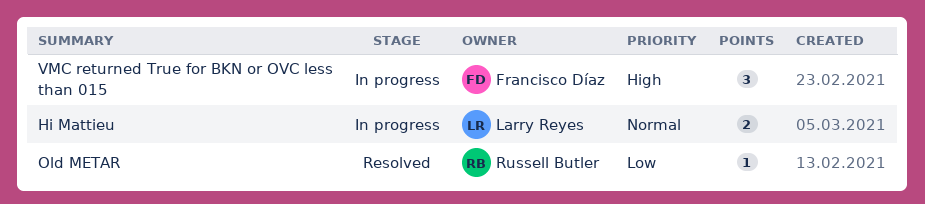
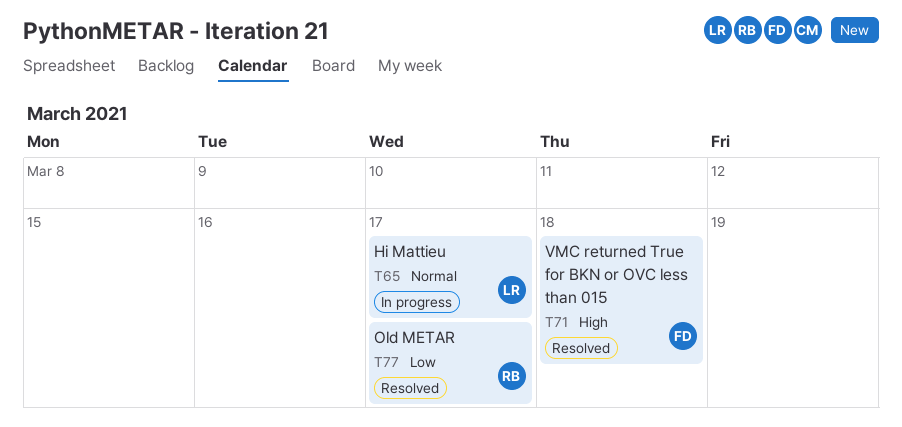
VMC returned True for BKN or OVC less than 015, status: In progress -> Resolved

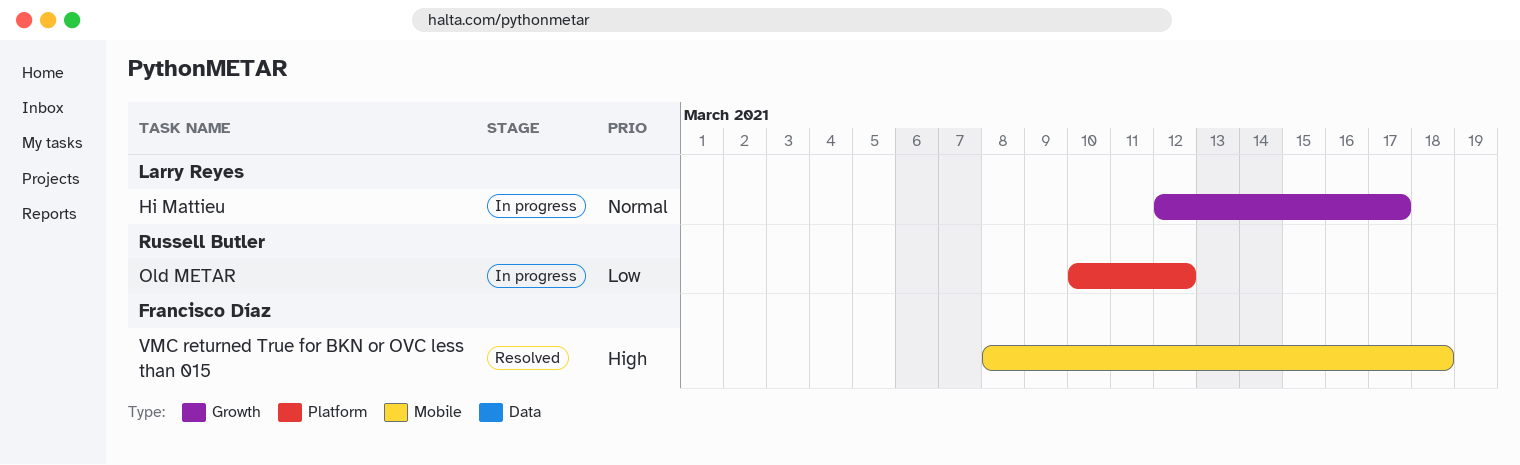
Old METAR, status: Resolved -> In progress
Old METAR, due: Mar 17 -> Mar 12

